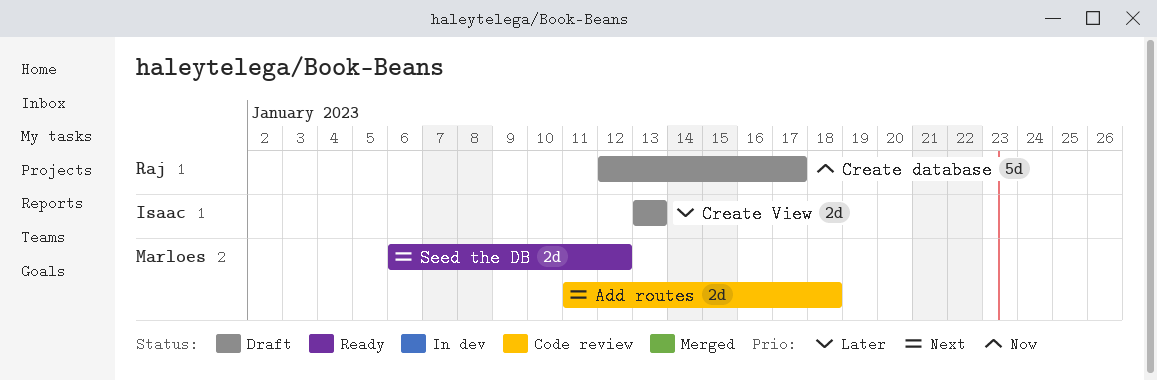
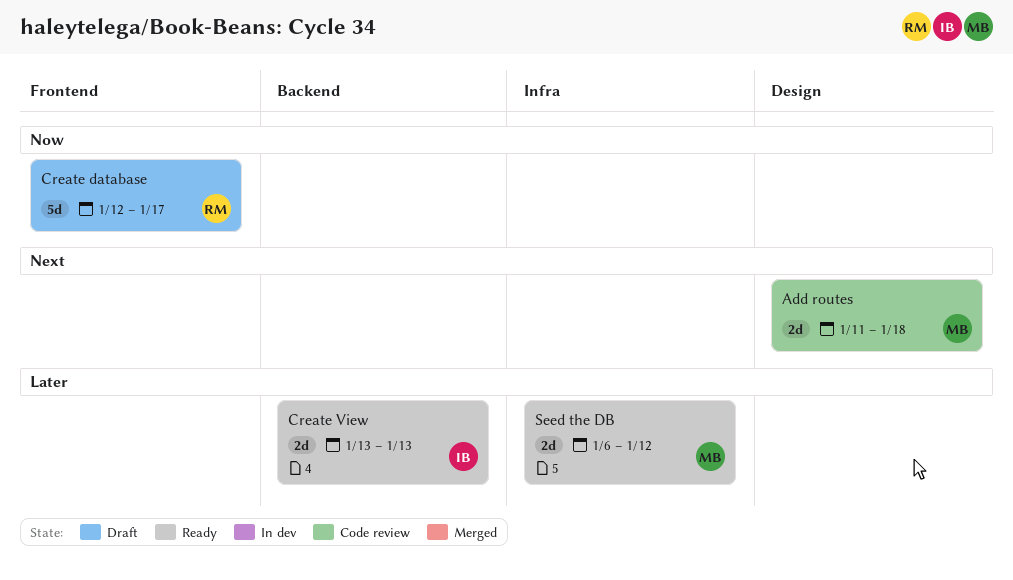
Create View, status: Draft -> Ready
Seed the DB, priority: Next -> Later

